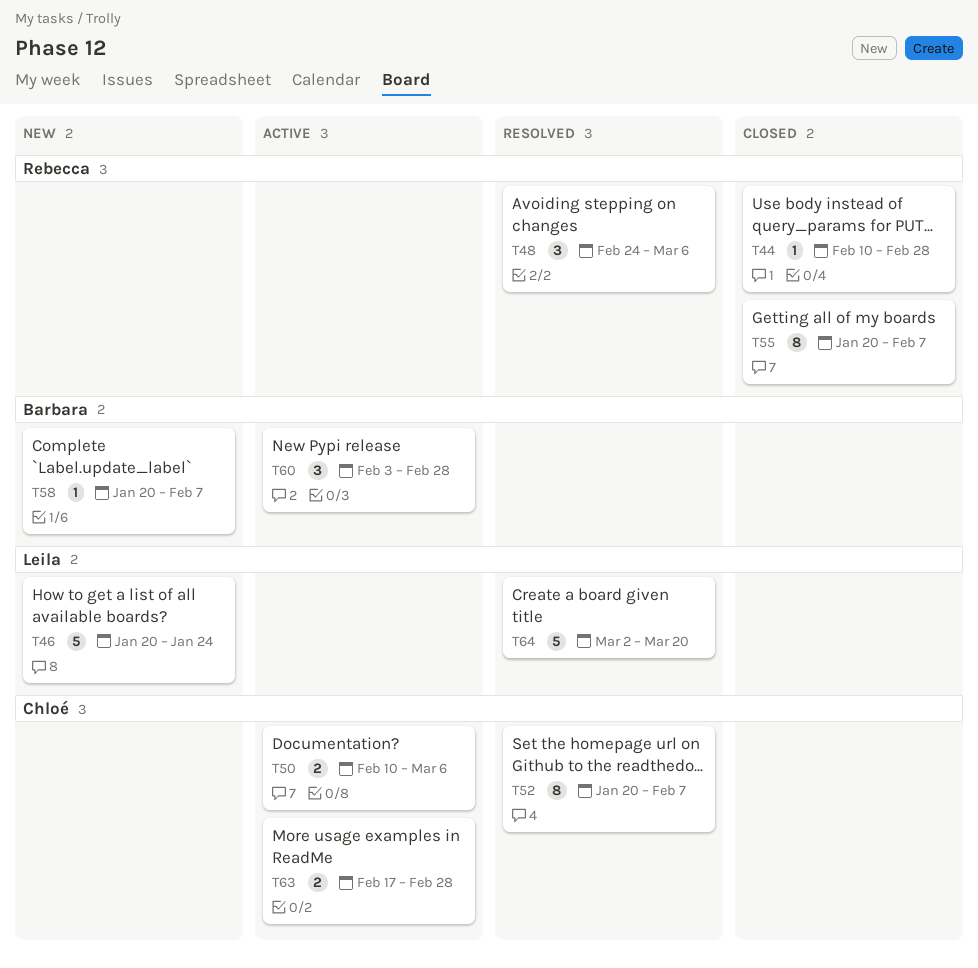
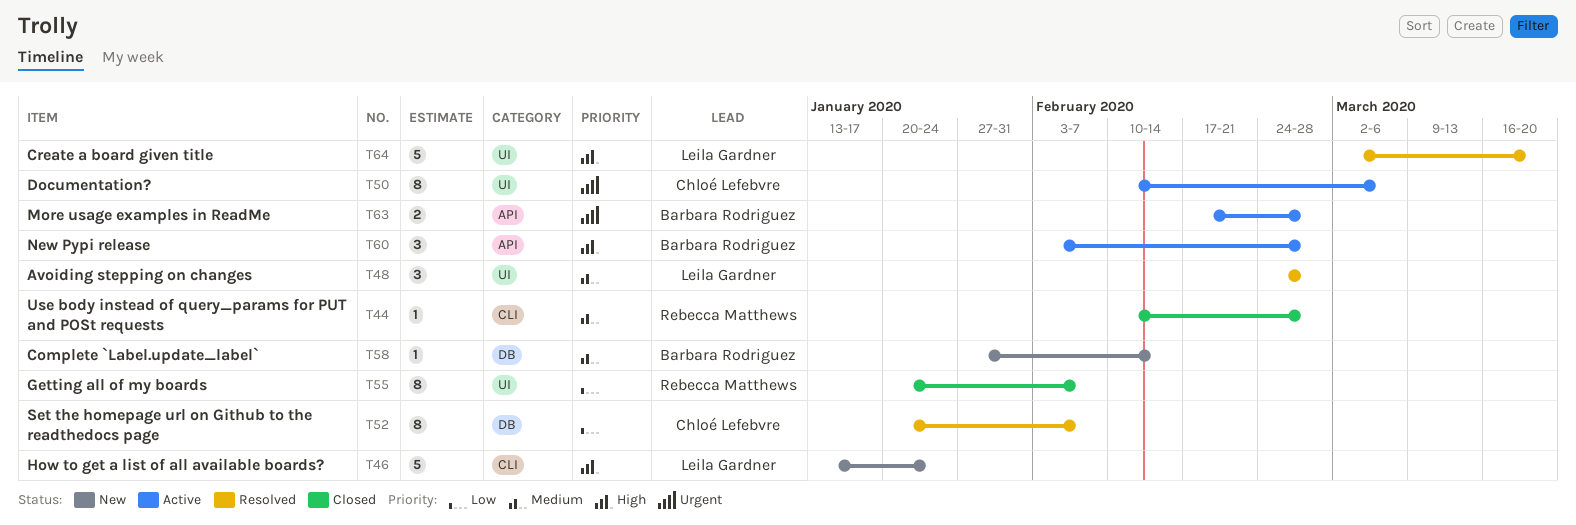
T46, start: Jan 20 -> Jan 13
T48, owner: Rebecca Matthews -> Leila Gardner
T48, due: Mar 6 -> Feb 28
T50, estimate: 2 -> 8
T58, start: Jan 20 -> Jan 27
T58, due: Feb 7 -> Feb 14
T63, owner: Chloé Lefebvre -> Barbara Rodriguez

